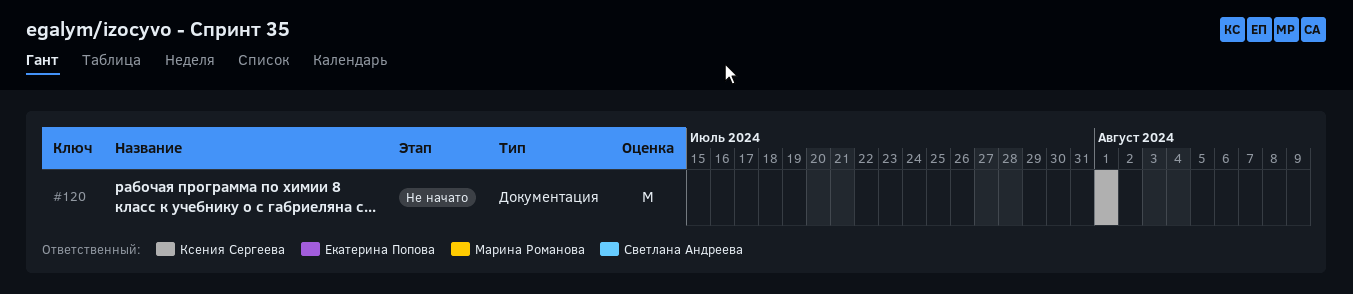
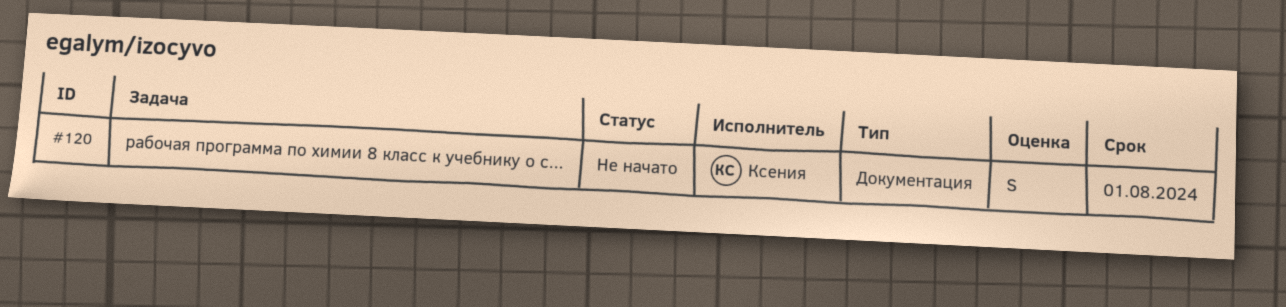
#120, estimate: M -> S

